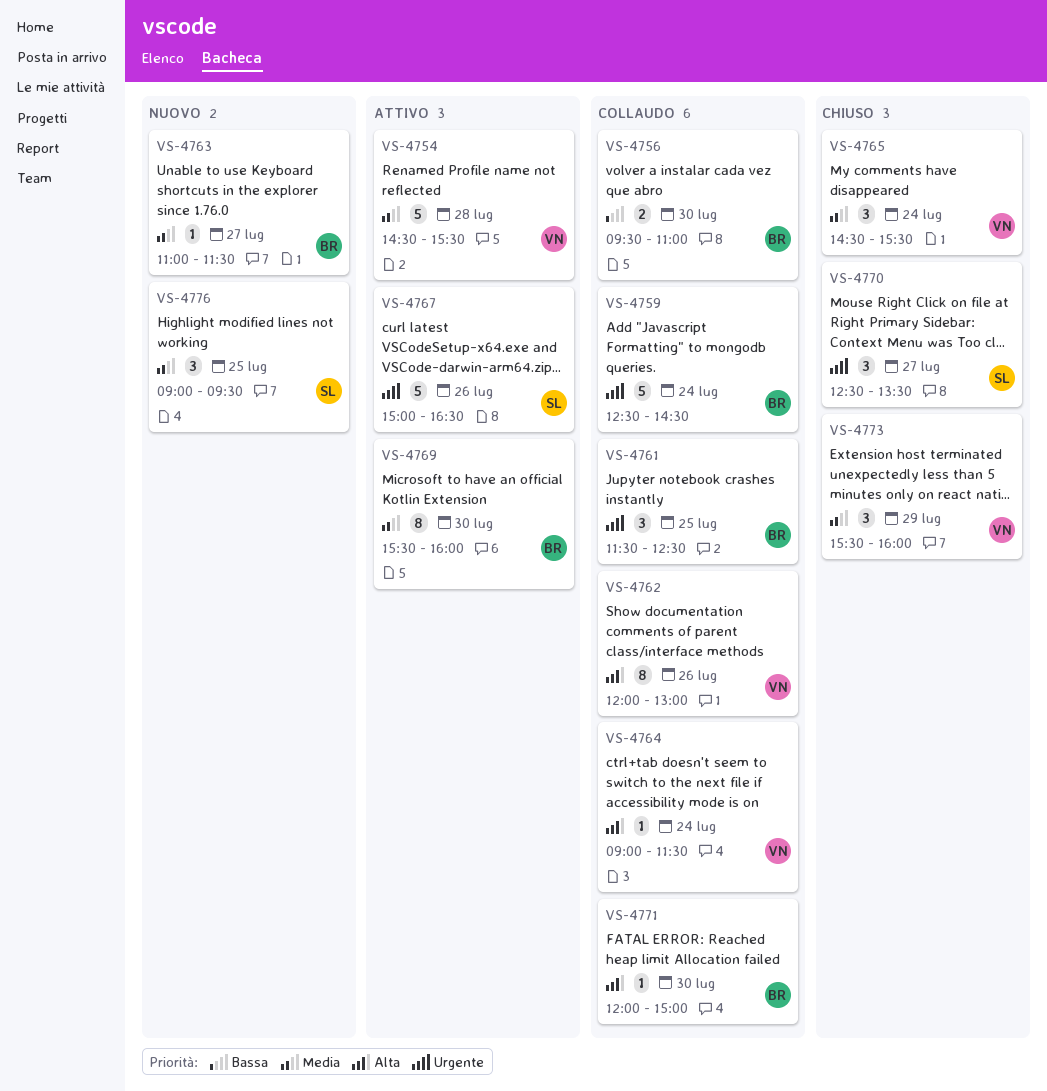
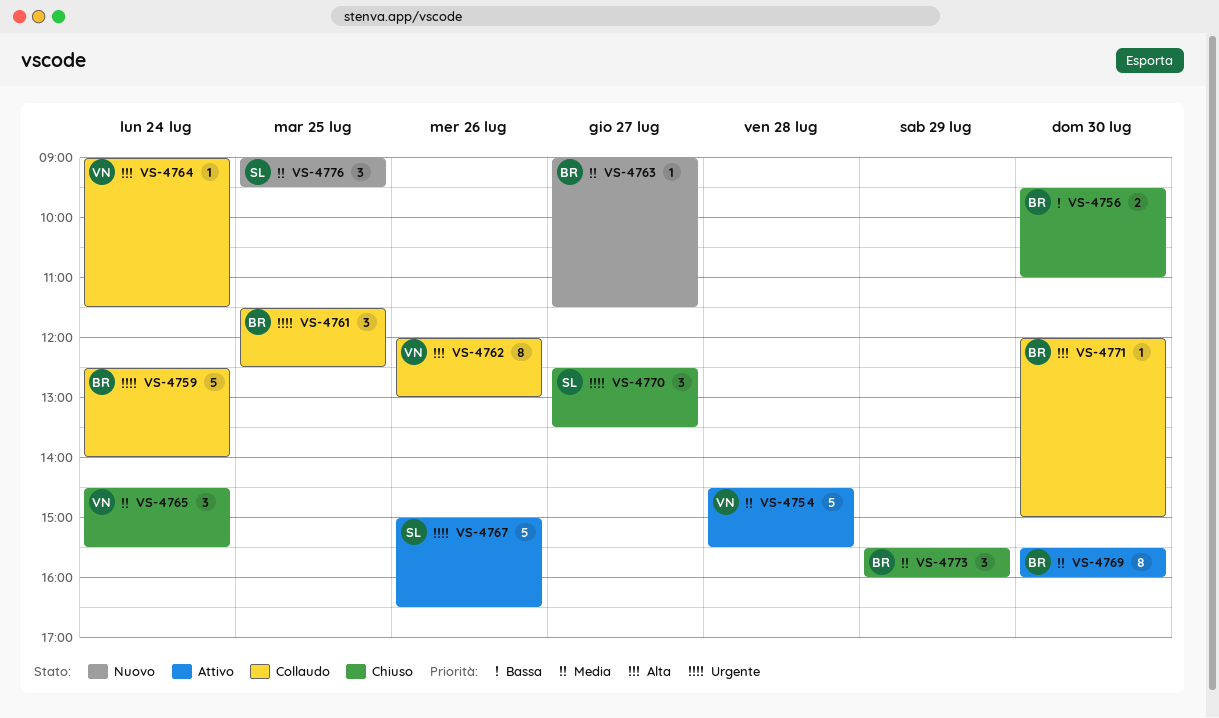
VS-4756, status: Collaudo -> Chiuso
VS-4759, ends: 14:30 -> 14:00
VS-4763, begins: 11:00 -> 09:00
VS-4773, owner: VN -> BR

